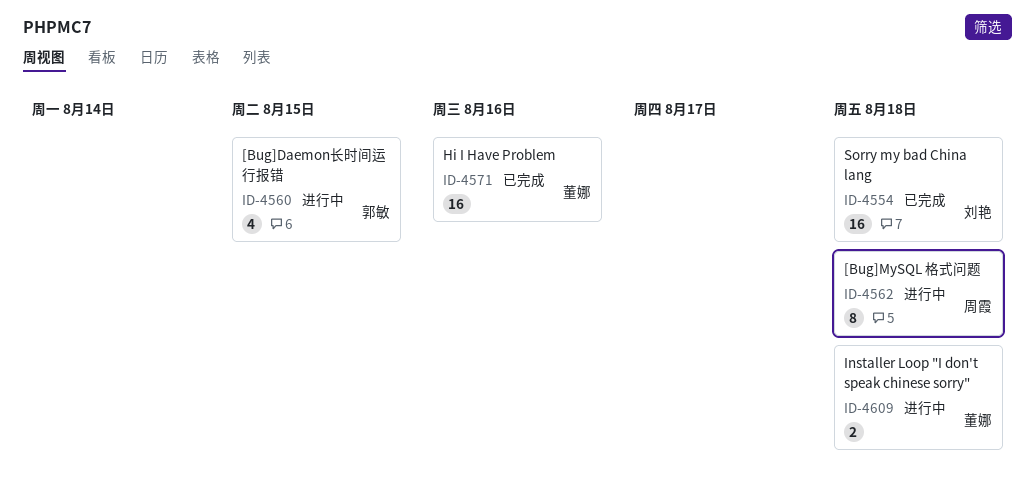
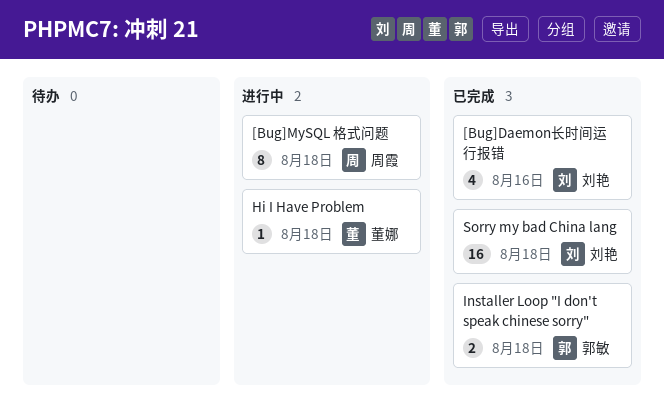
[Bug]Daemon长时间运行报错, status: 进行中 -> 已完成
[Bug]Daemon长时间运行报错, owner: 郭敏 -> 刘艳
[Bug]Daemon长时间运行报错, due: Aug 15 -> Aug 16
Hi I Have Problem, status: 已完成 -> 进行中
Hi I Have Problem, estimate: 16 -> 1
Hi I Have Problem, due: Aug 16 -> Aug 18
Installer Loop "I don't speak chinese sorry", status: 进行中 -> 已完成
Installer Loop "I don't speak chinese sorry", owner: 董娜 -> 郭敏

